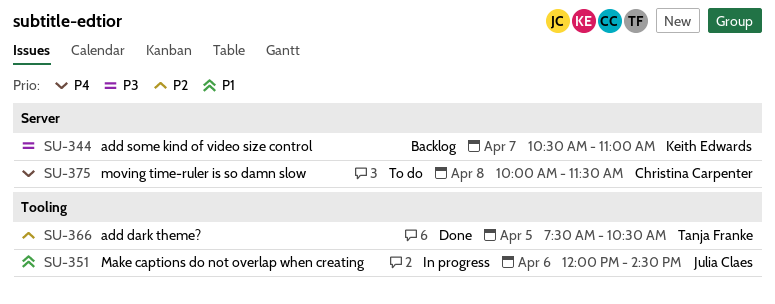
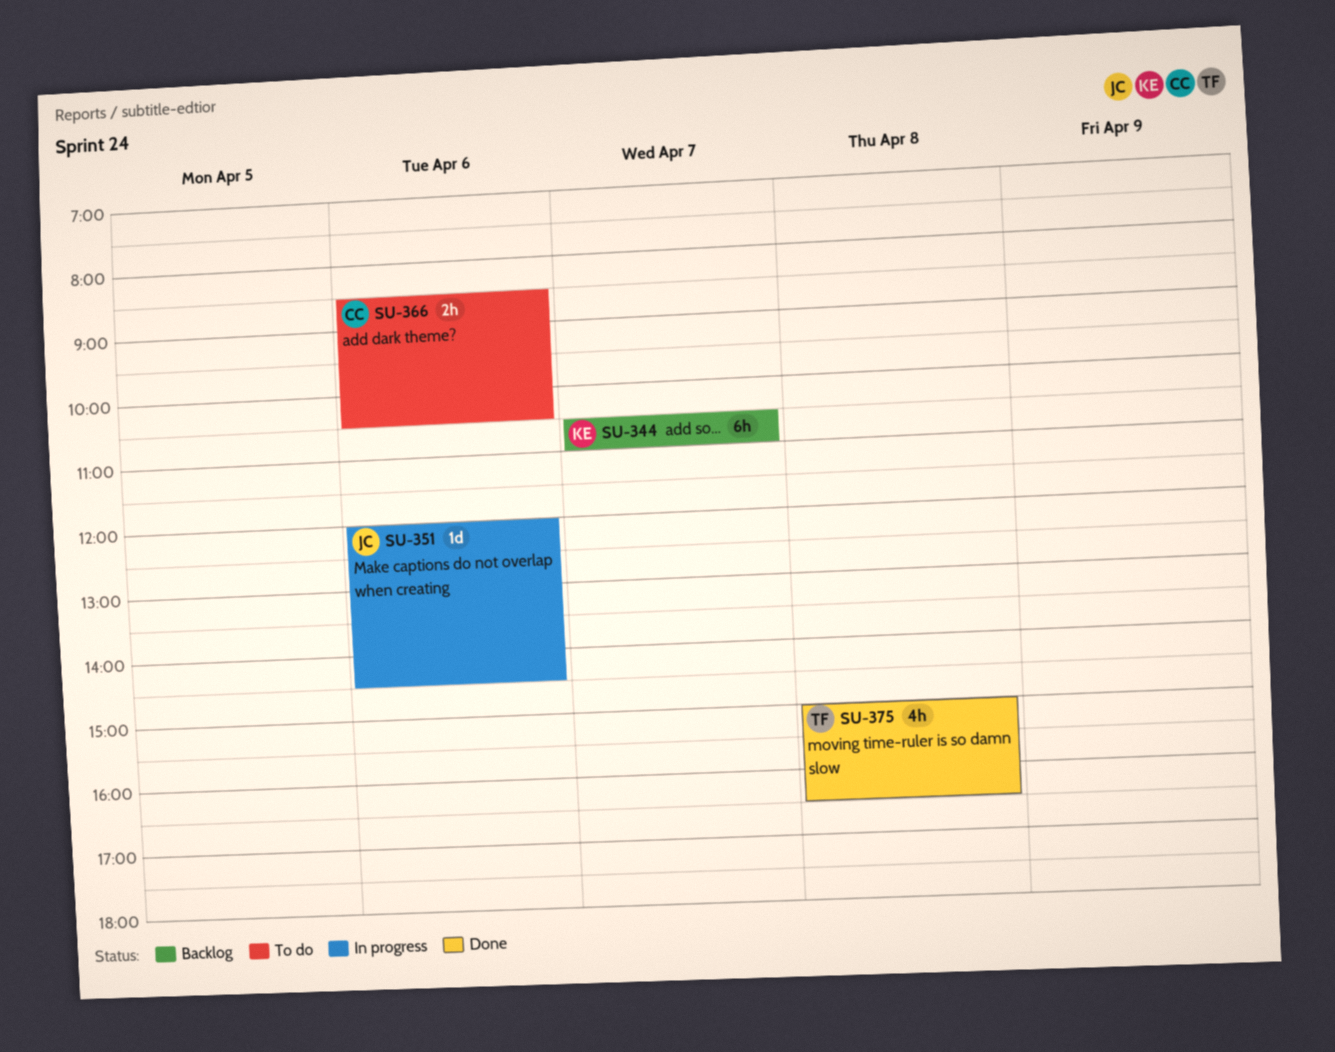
SU-366, status: Done -> To do
SU-366, owner: Tanja Franke -> Christina Carpenter
SU-366, day: Apr 5 -> Apr 6
SU-366, begins: 07:30 -> 08:30
SU-375, status: To do -> Done
SU-375, owner: Christina Carpenter -> Tanja Franke
SU-375, begins: 10:00 -> 15:00
SU-375, ends: 11:30 -> 16:30

